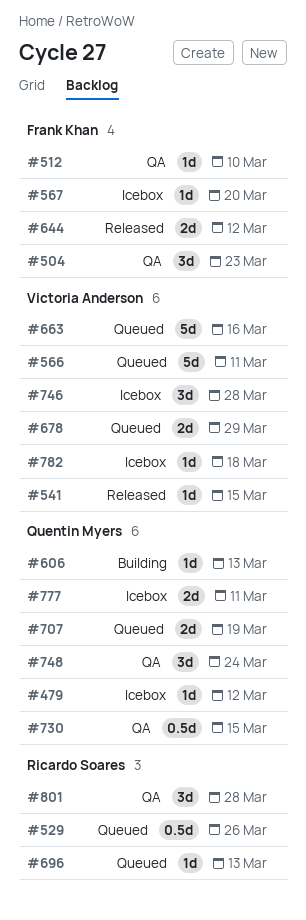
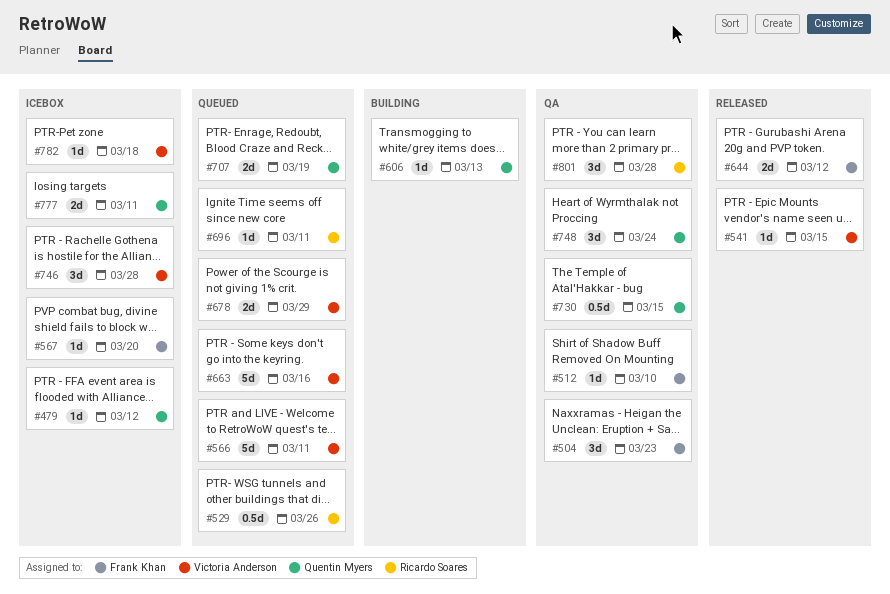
#696, due: Mar 13 -> Mar 11

